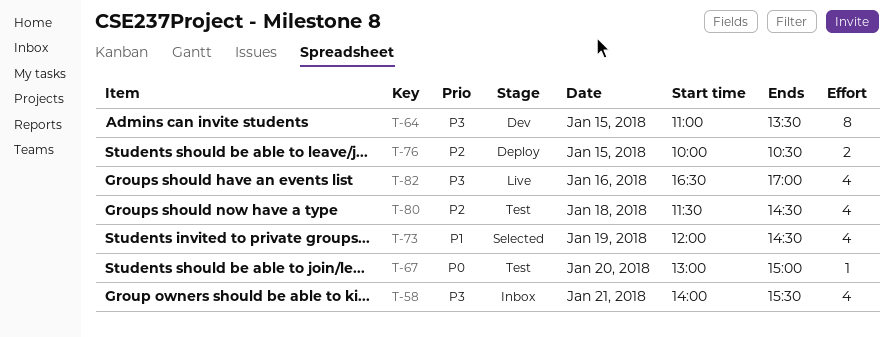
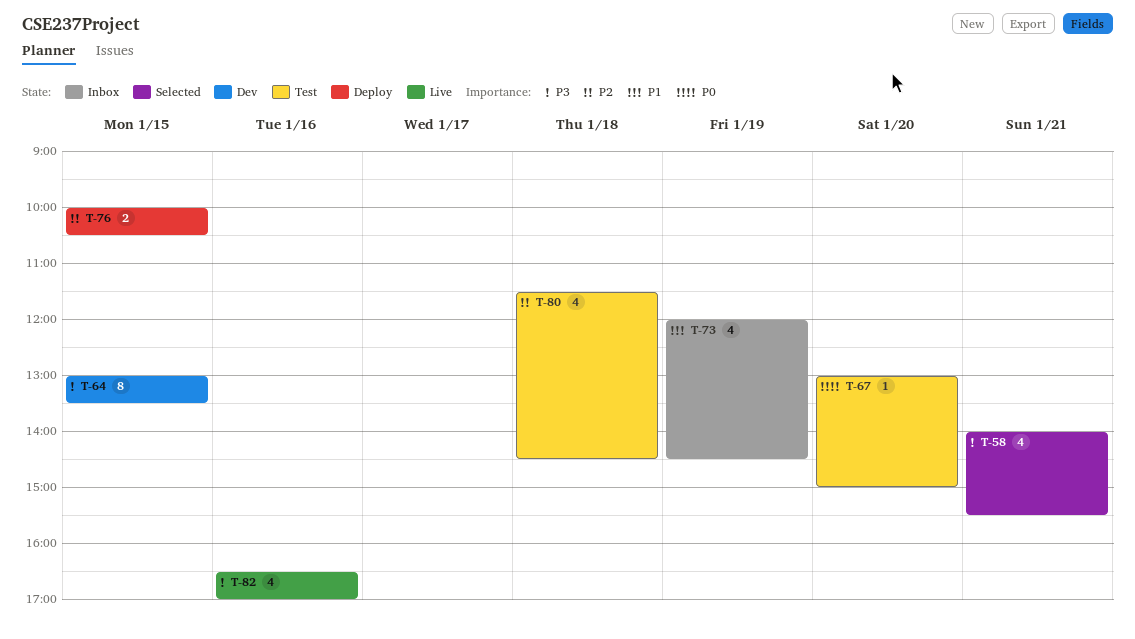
T-58, status: Inbox -> Selected
T-64, begins: 11:00 -> 13:00
T-73, status: Selected -> Inbox

